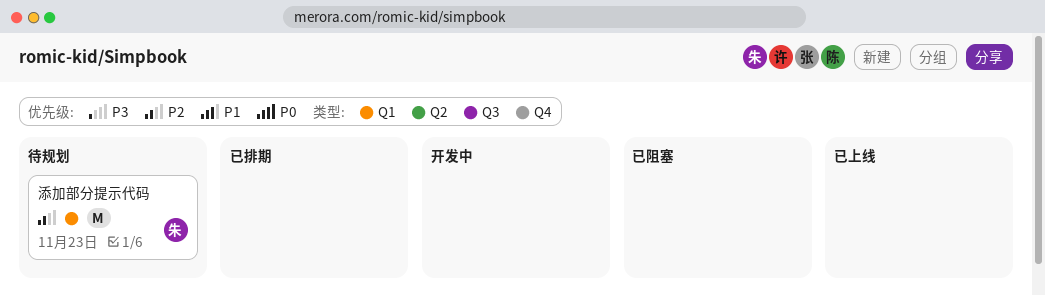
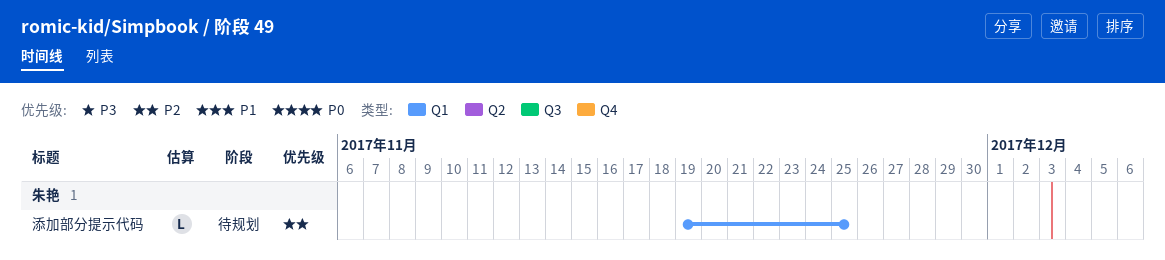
添加部分提示代码, estimate: M -> L
添加部分提示代码, due: Nov 23 -> Nov 25

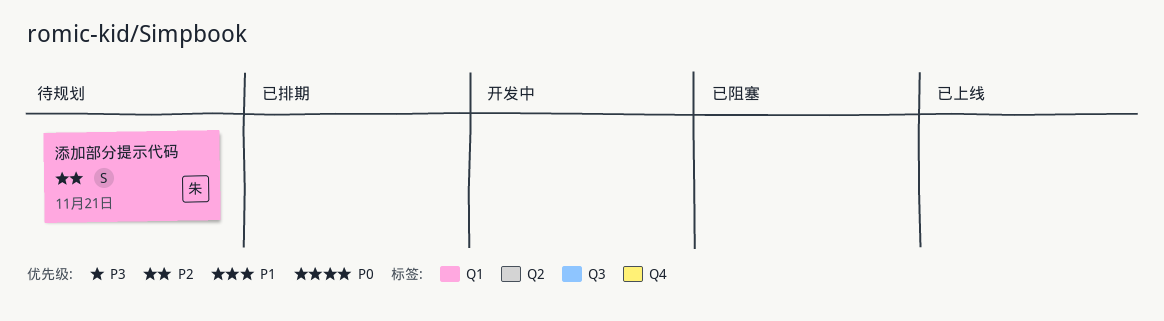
添加部分提示代码, estimate: L -> S
添加部分提示代码, due: Nov 25 -> Nov 21

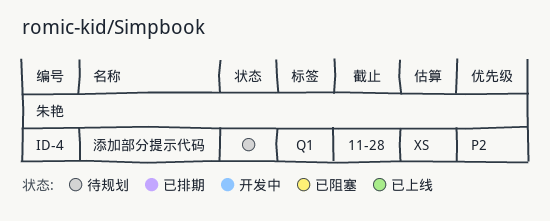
添加部分提示代码, estimate: S -> XS
添加部分提示代码, due: Nov 21 -> Nov 28

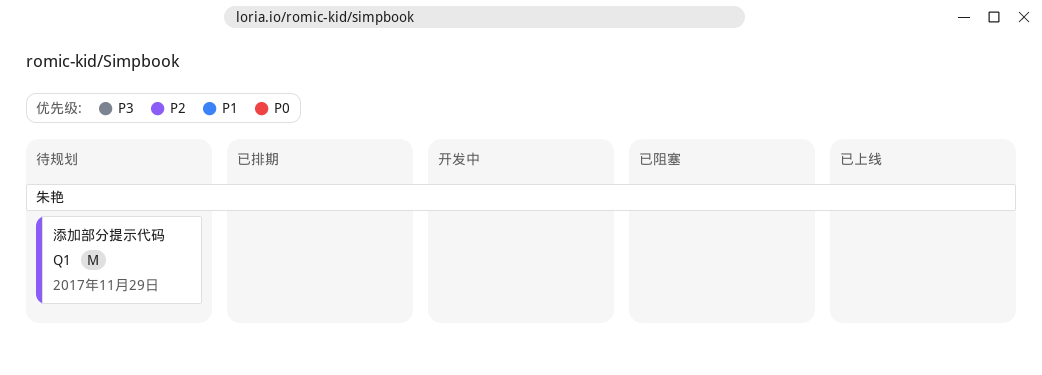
添加部分提示代码, estimate: XS -> M
添加部分提示代码, due: Nov 28 -> Nov 29

